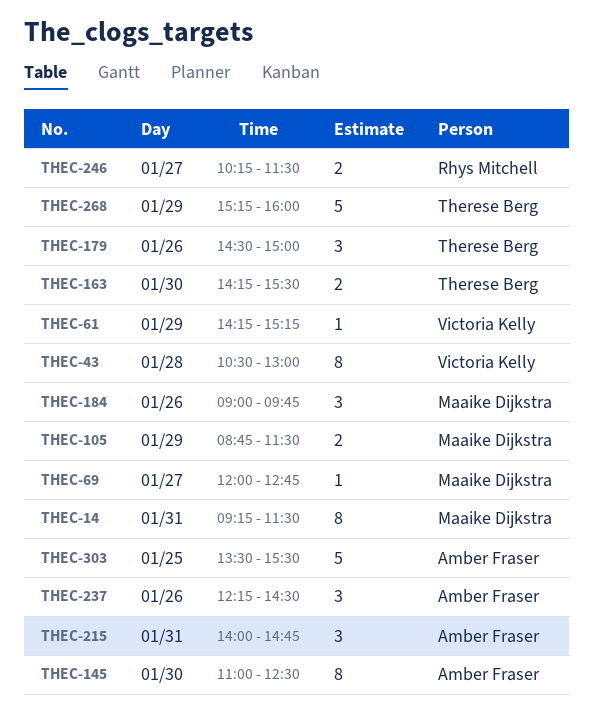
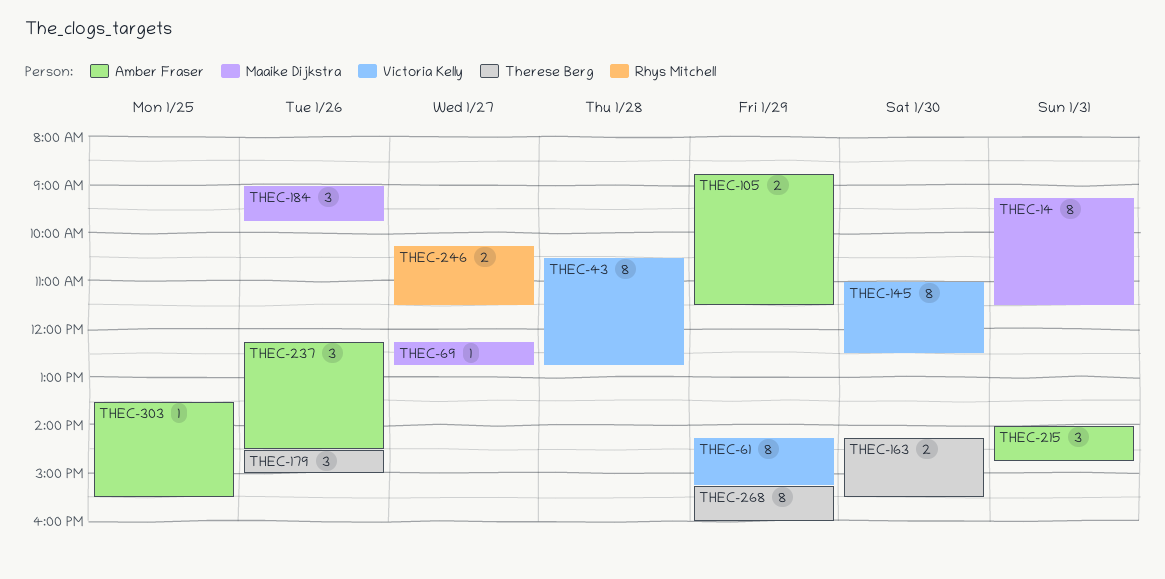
THEC-43, ends: 13:00 -> 12:45
THEC-61, estimate: 1 -> 8
THEC-69, begins: 12:00 -> 12:15
THEC-105, owner: Maaike Dijkstra -> Amber Fraser
THEC-145, owner: Amber Fraser -> Victoria Kelly
THEC-268, estimate: 5 -> 8
THEC-303, estimate: 5 -> 1

